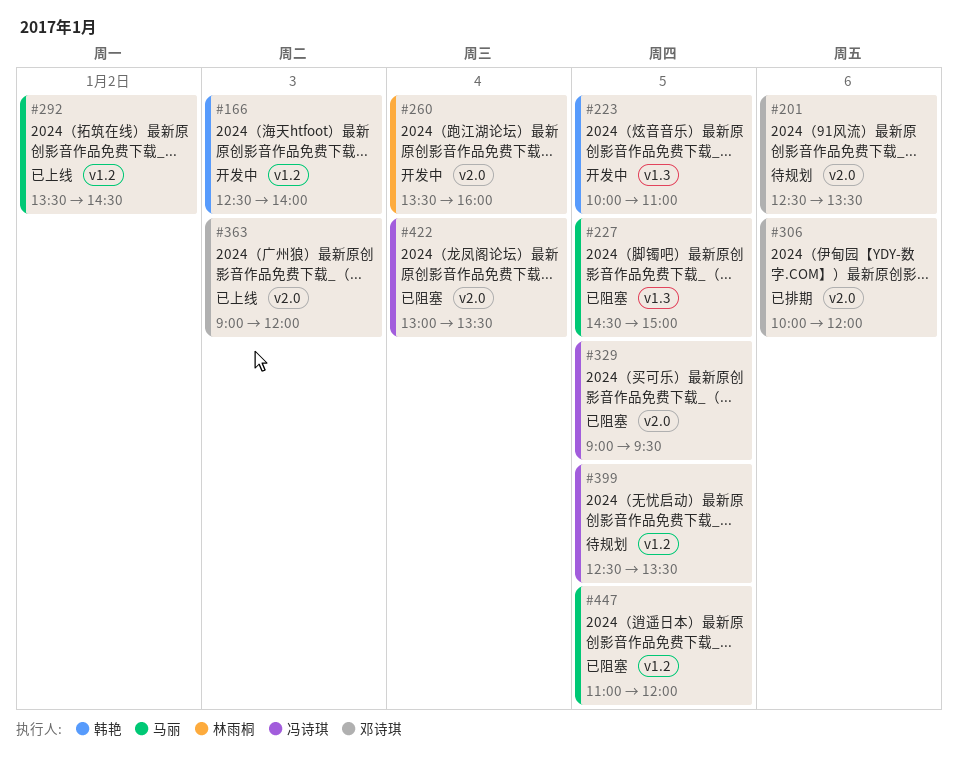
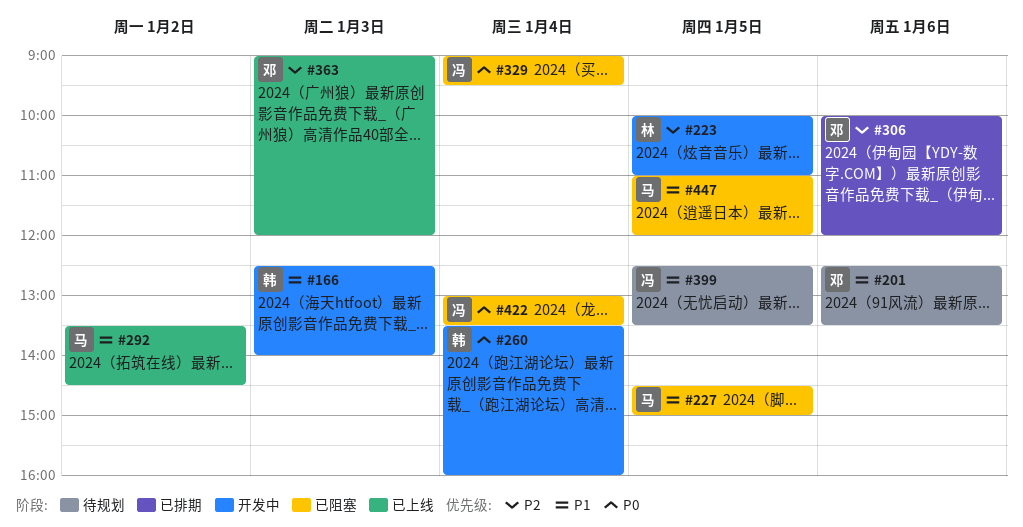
#223, owner: 韩艳 -> 林雨桐
#260, owner: 林雨桐 -> 韩艳
#329, day: Jan 5 -> Jan 4

